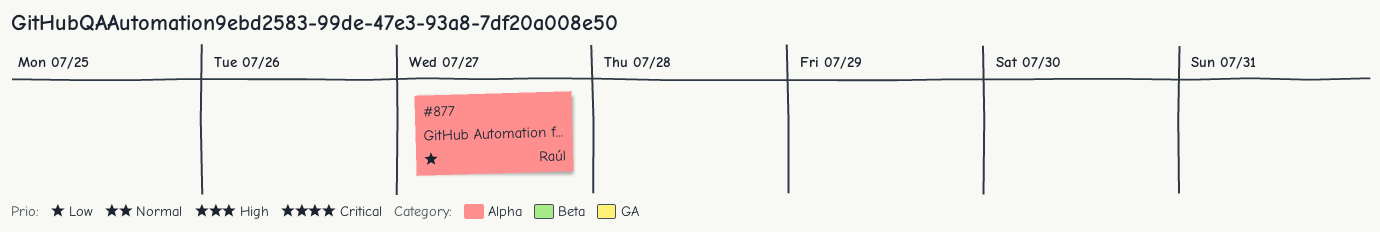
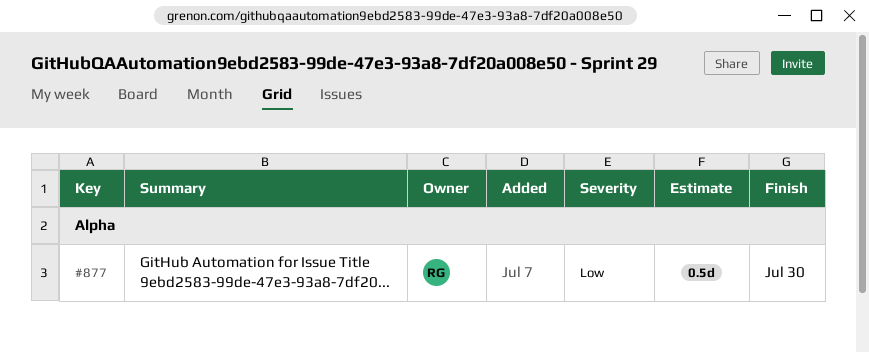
#877, due: Jul 27 -> Jul 30

